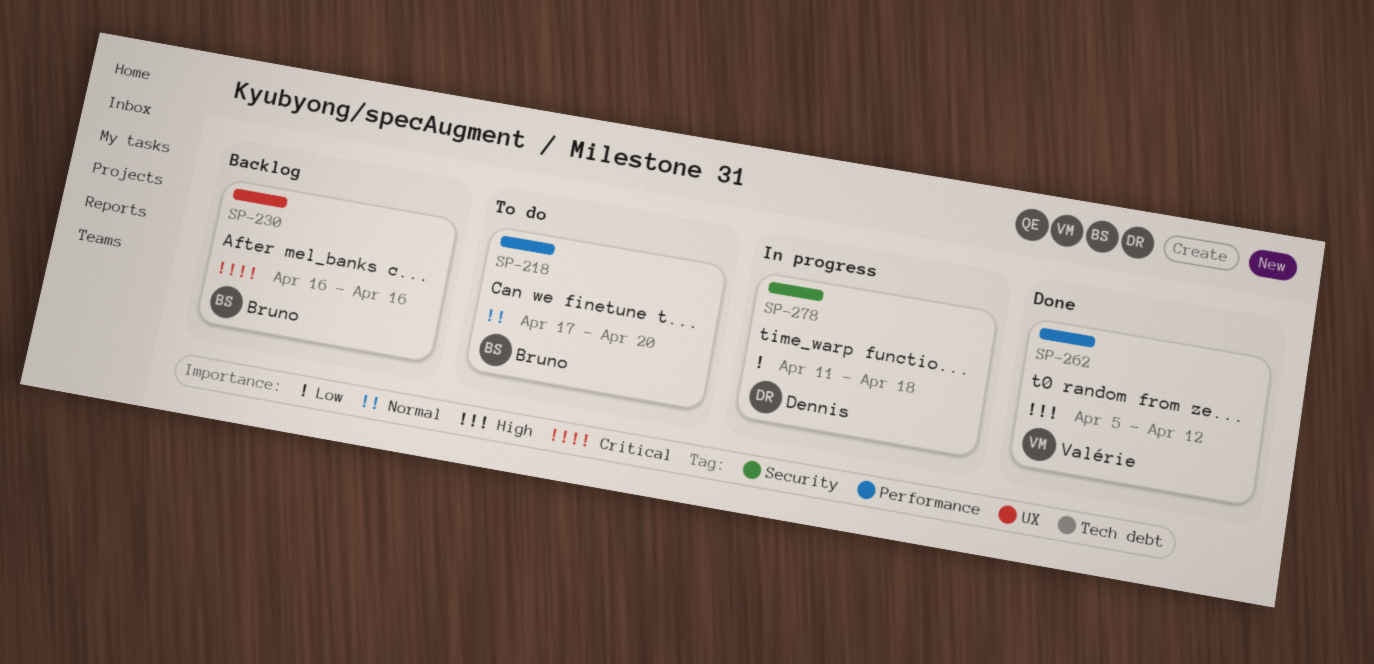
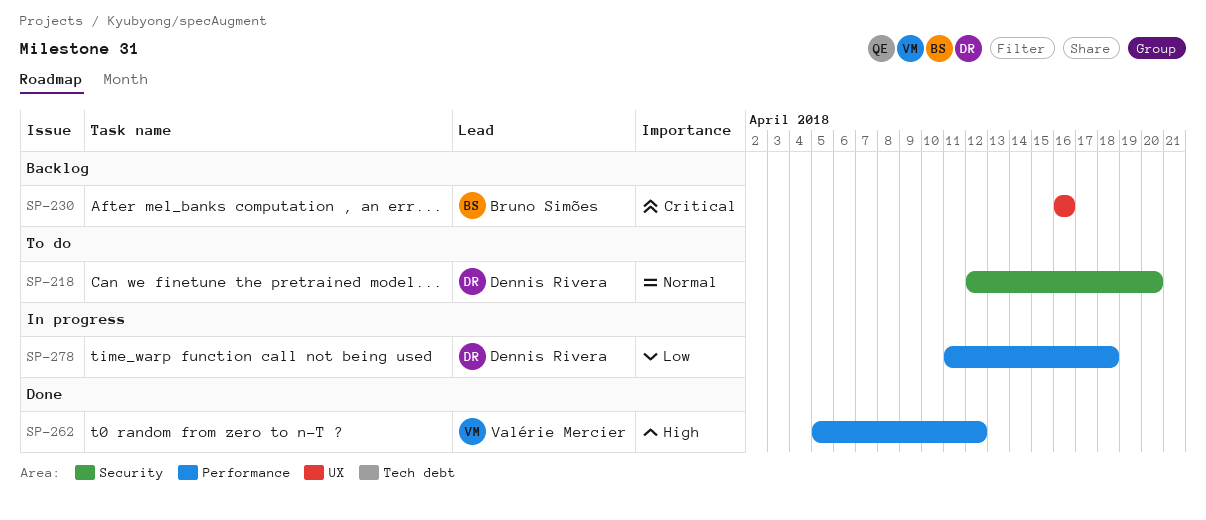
SP-218, owner: Bruno Simões -> Dennis Rivera
SP-218, label: Performance -> Security
SP-218, start: Apr 17 -> Apr 12
SP-278, label: Security -> Performance

